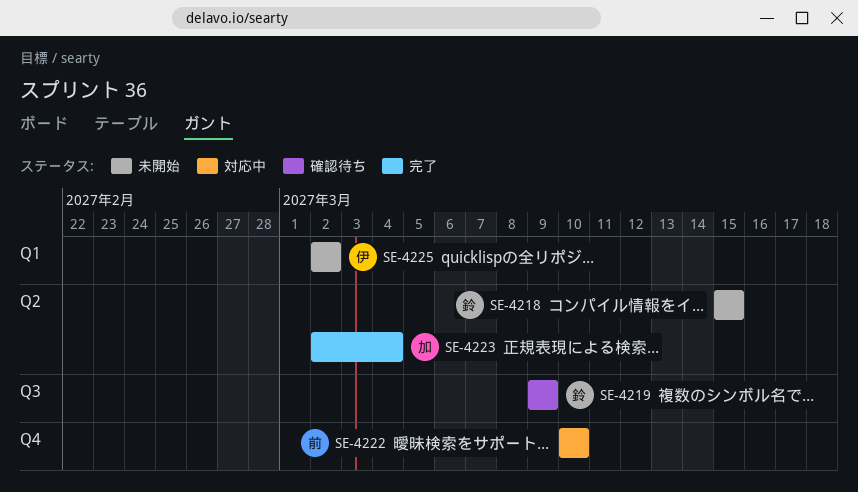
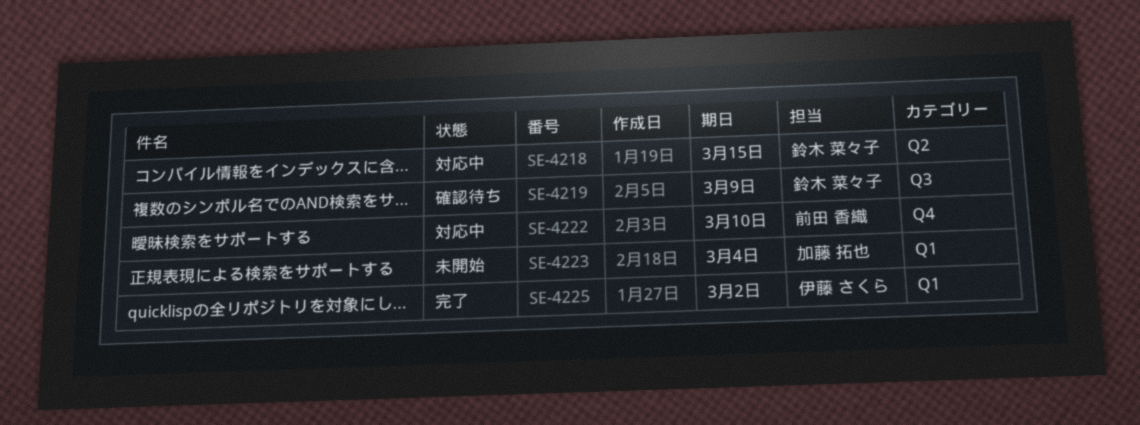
SE-4218, status: 未開始 -> 対応中
SE-4223, status: 完了 -> 未開始
SE-4223, label: Q2 -> Q1
SE-4225, status: 未開始 -> 完了

